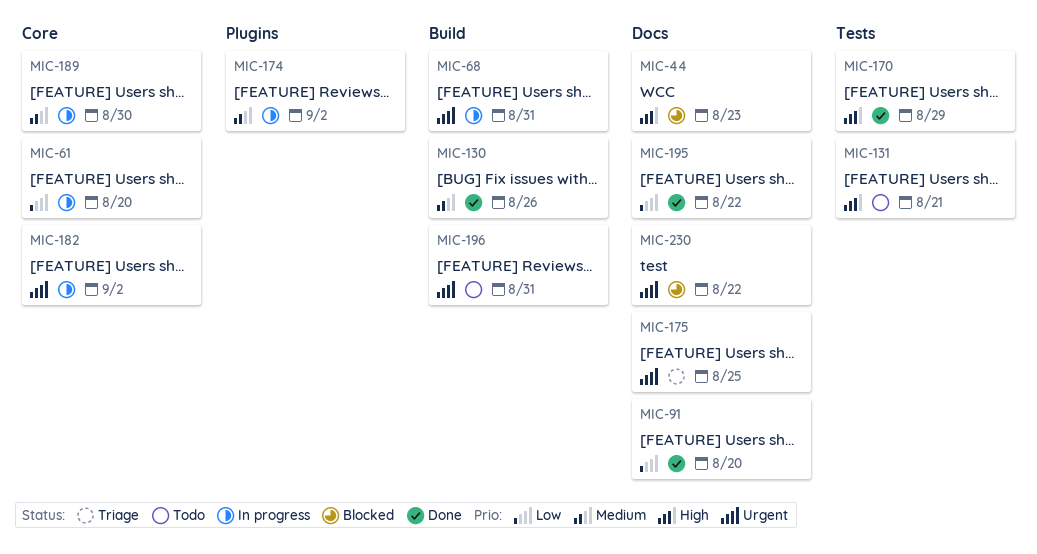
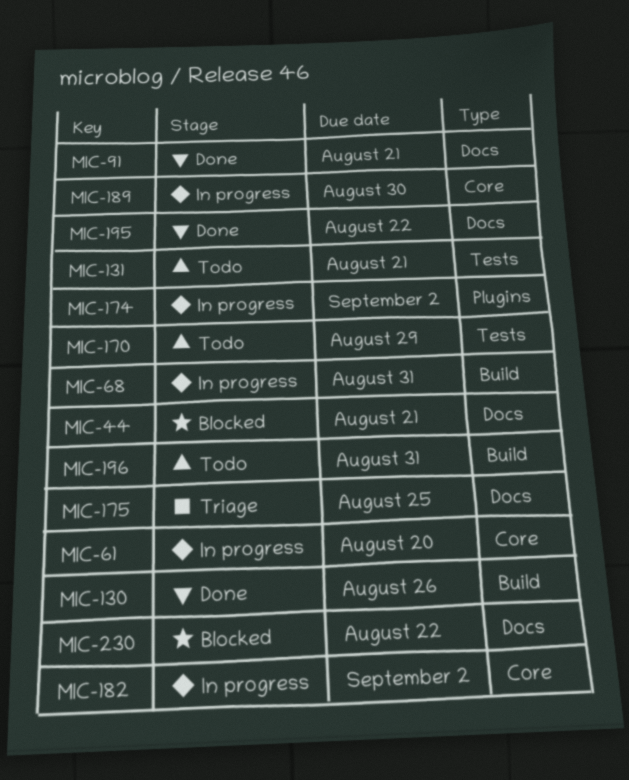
MIC-44, due: Aug 23 -> Aug 21
MIC-91, due: Aug 20 -> Aug 21
MIC-170, status: Done -> Todo

